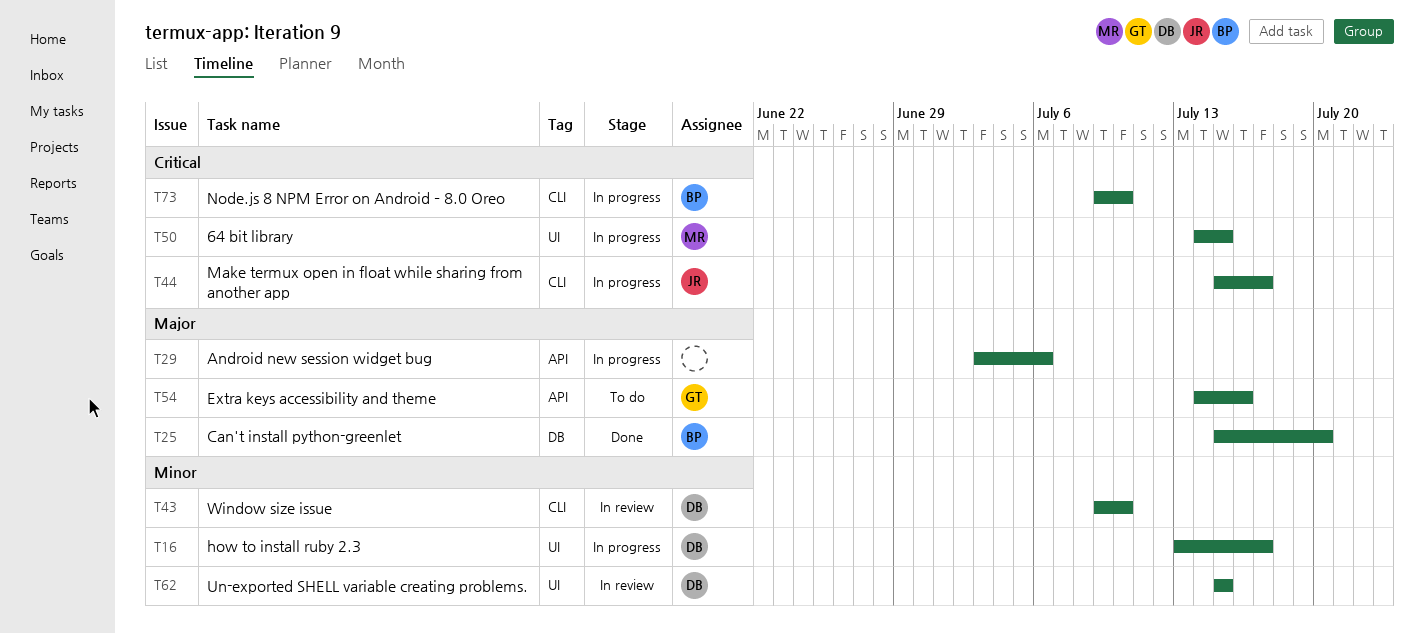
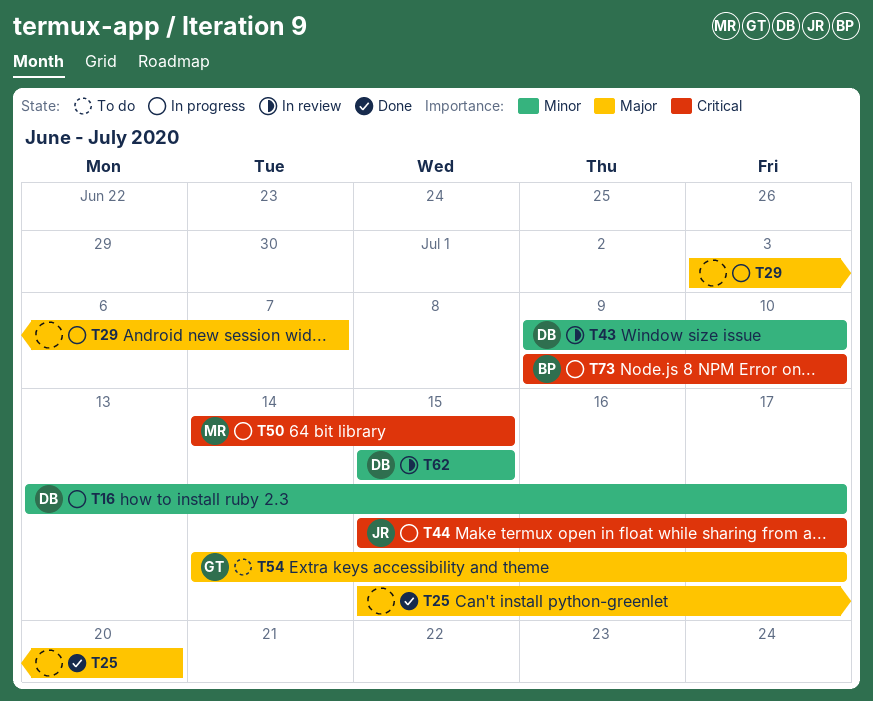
T25, owner: BP -> none
T29, due: Jul 6 -> Jul 7
T54, due: Jul 16 -> Jul 17

